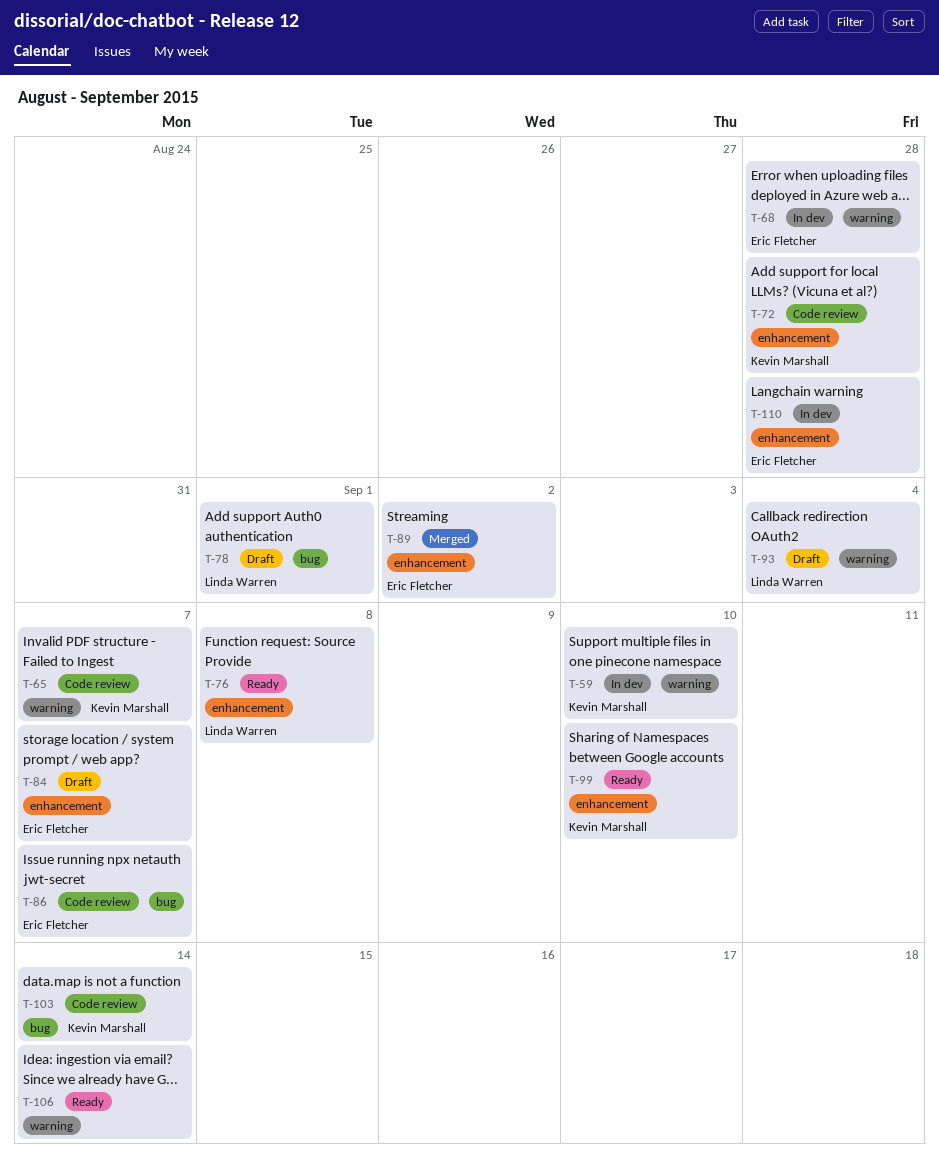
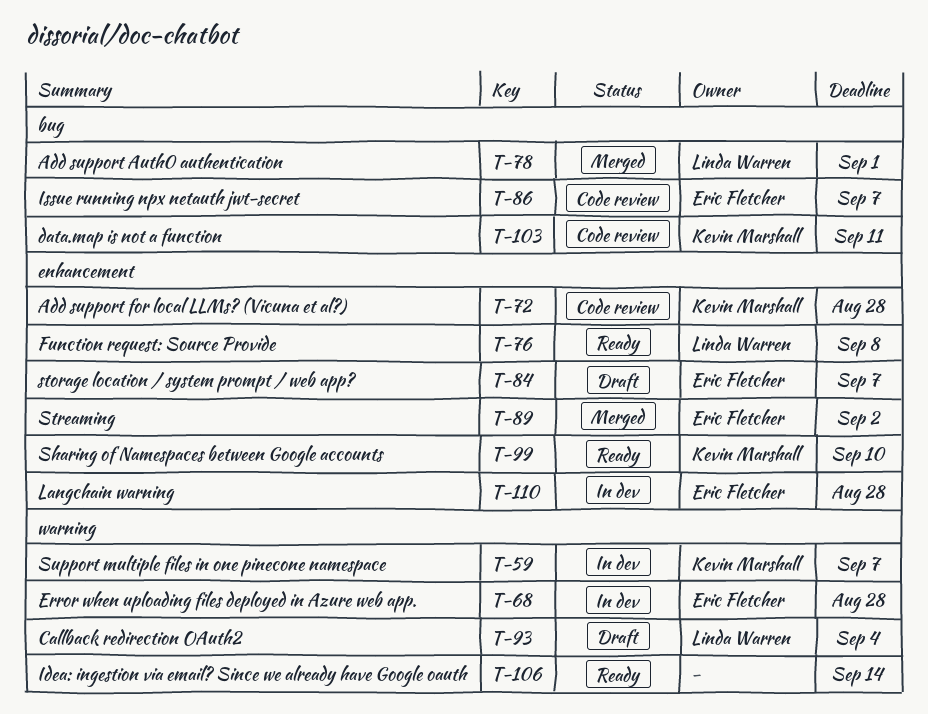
T-59, due: Sep 10 -> Sep 7
T-65: present -> none
T-78, status: Draft -> Merged
T-103, due: Sep 14 -> Sep 11

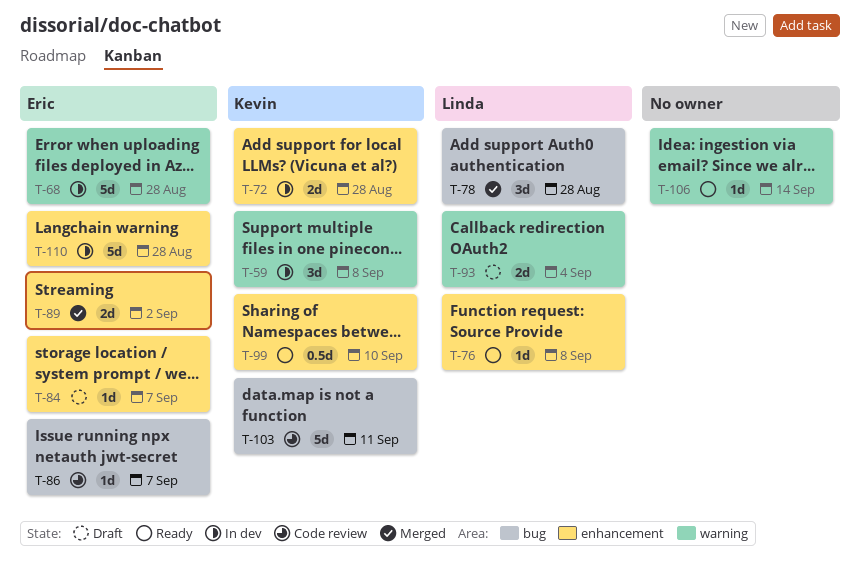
T-59, due: Sep 7 -> Sep 8
T-72, status: Code review -> In dev
T-78, due: Sep 1 -> Aug 28

